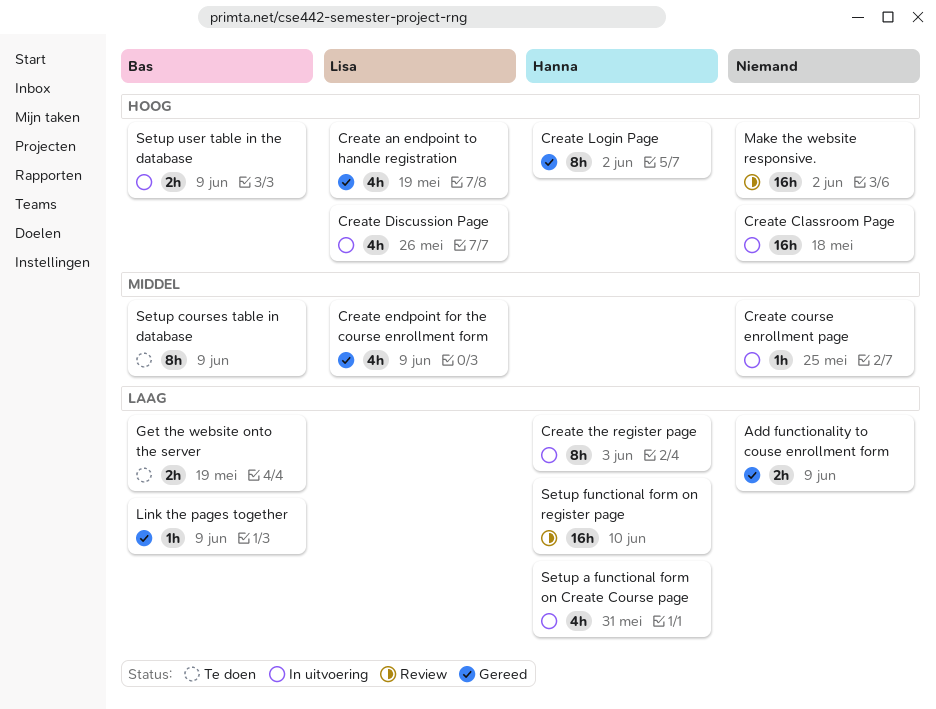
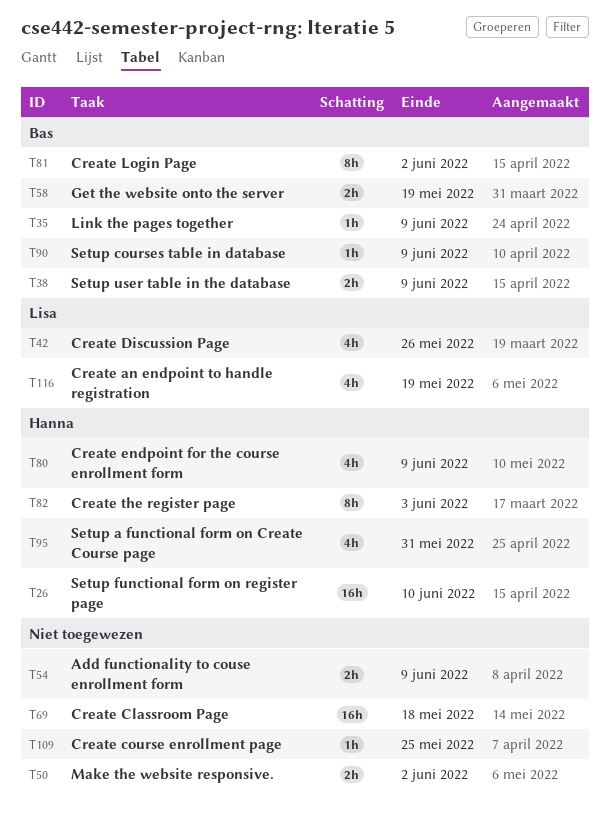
Create endpoint for the course enrollment form, owner: Lisa -> Hanna
Create Login Page, owner: Hanna -> Bas
Make the website responsive., estimate: 16h -> 2h
Setup courses table in database, estimate: 8h -> 1h

